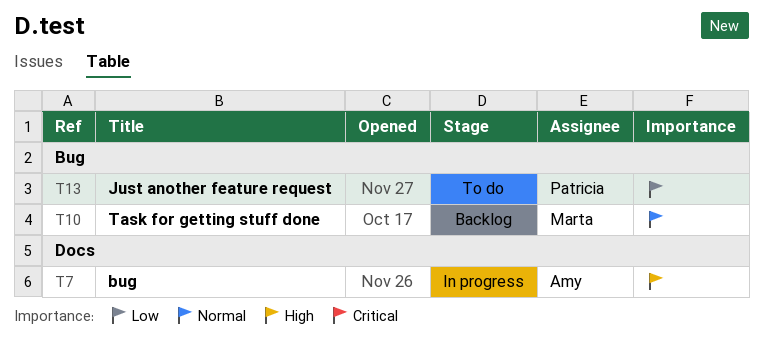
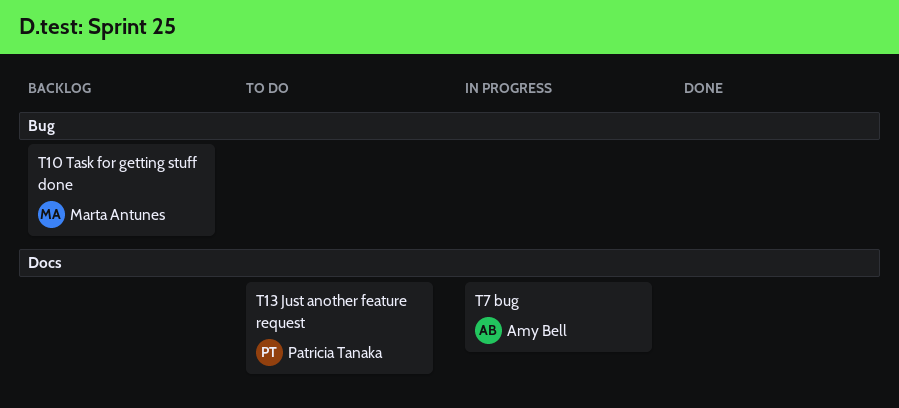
T13, label: Bug -> Docs

